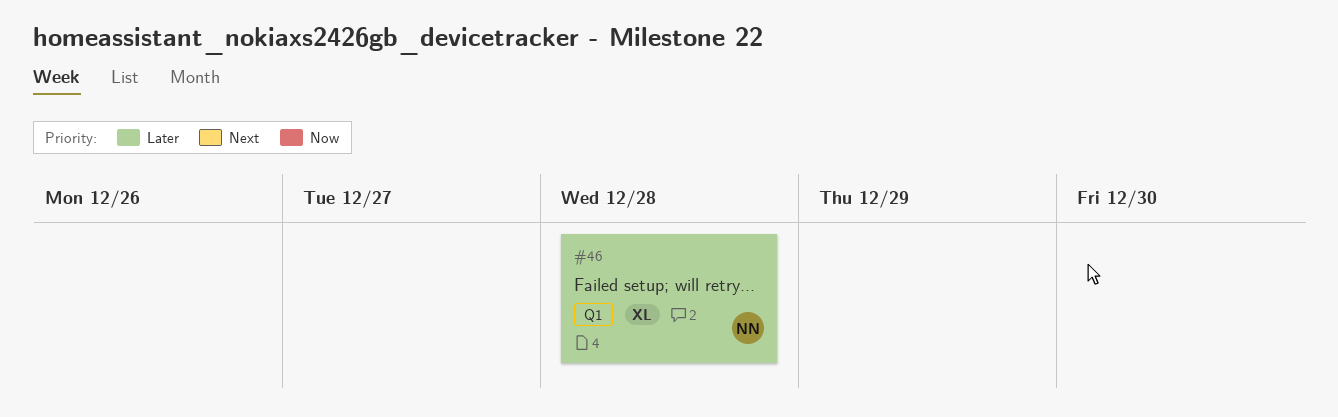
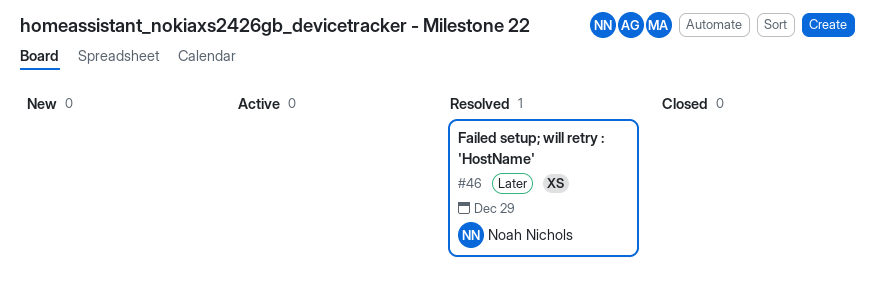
#46, estimate: XL -> XS
#46, due: Dec 28 -> Dec 29

